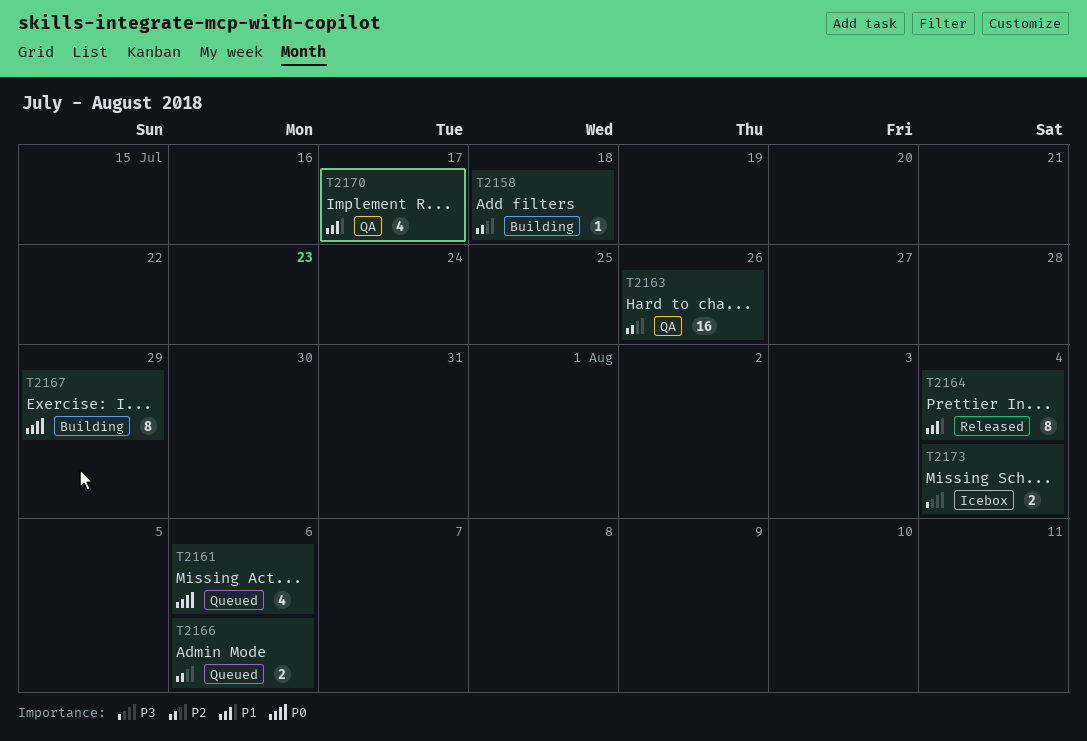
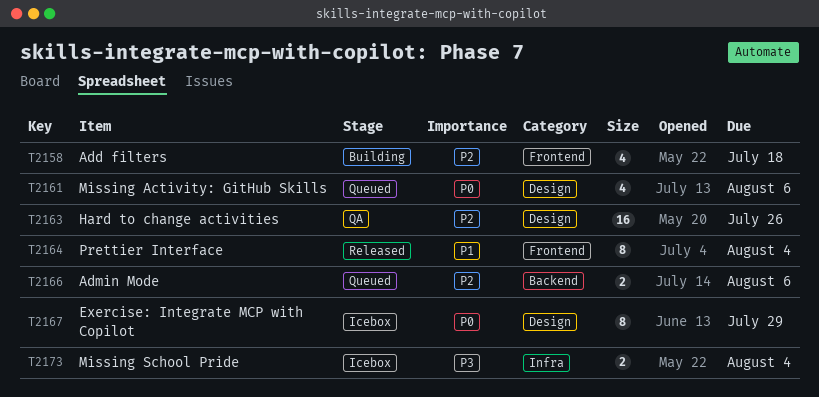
T2158, estimate: 1 -> 4
T2167, status: Building -> Icebox
T2170: present -> none

